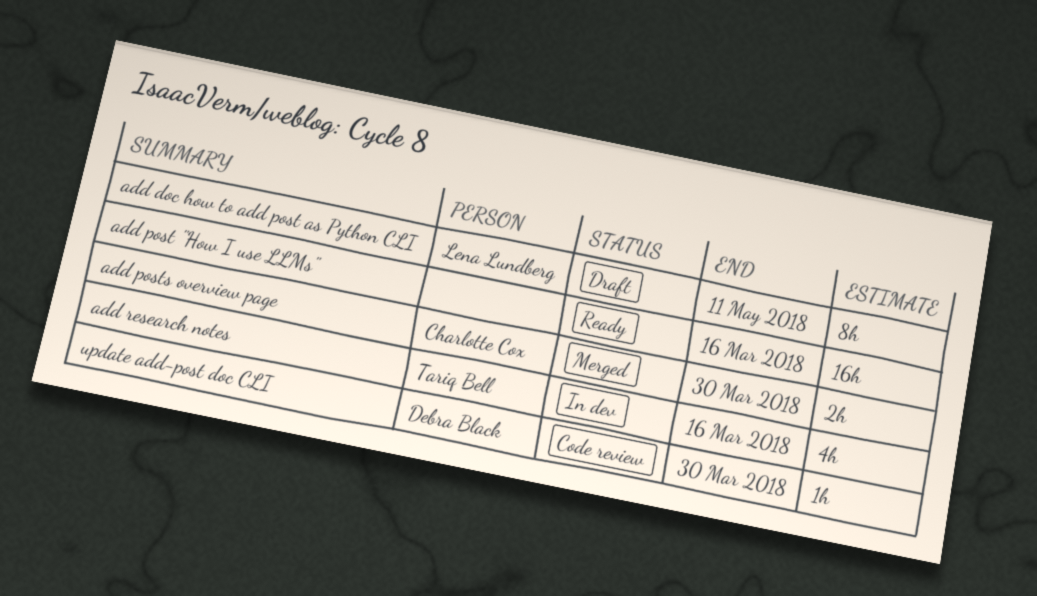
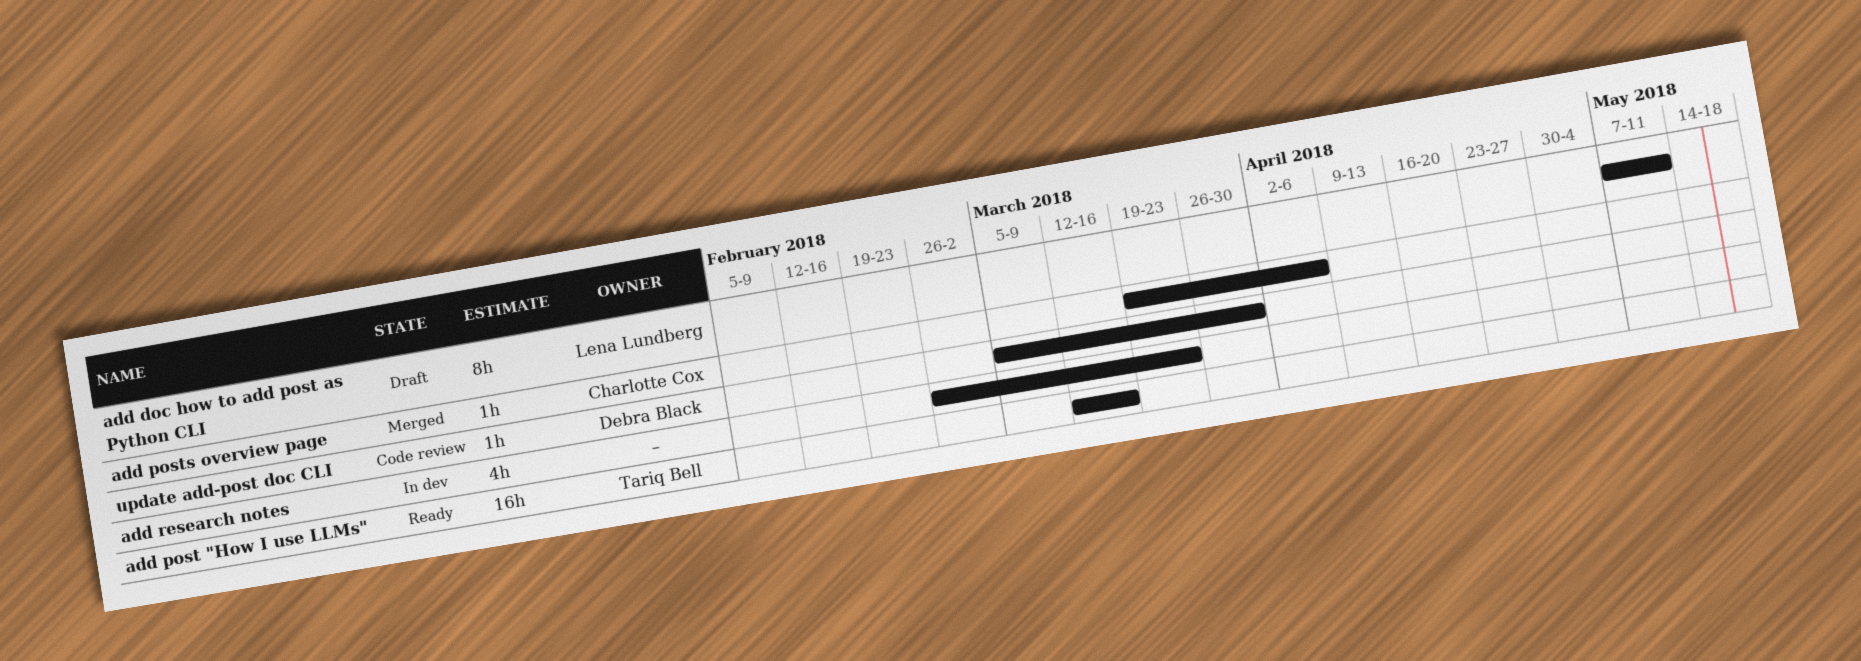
add post "How I use LLMs", owner: none -> Tariq Bell
add posts overview page, estimate: 2h -> 1h
add posts overview page, due: Mar 30 -> Apr 6
add research notes, owner: Tariq Bell -> none
add research notes, due: Mar 16 -> Mar 23

